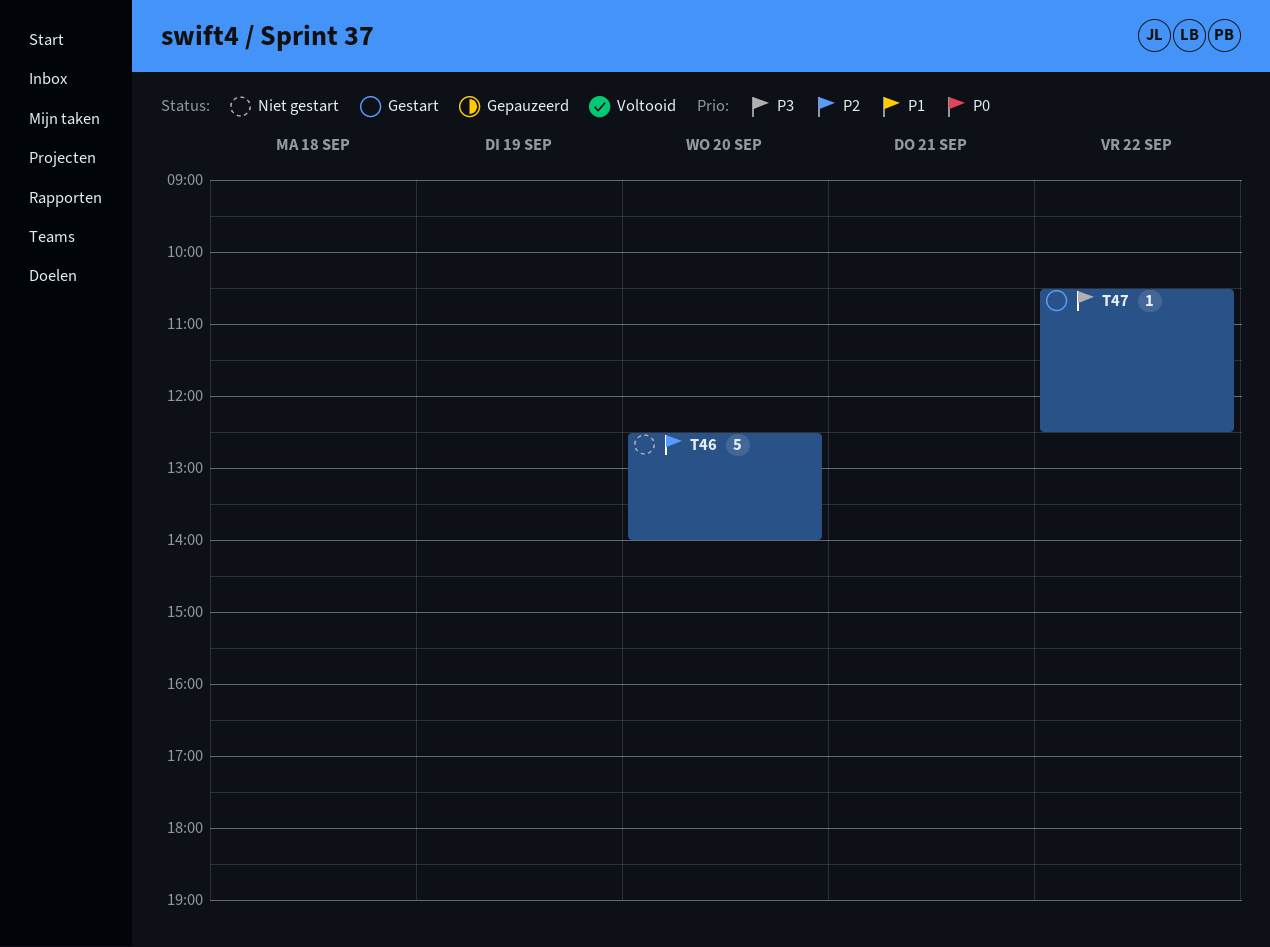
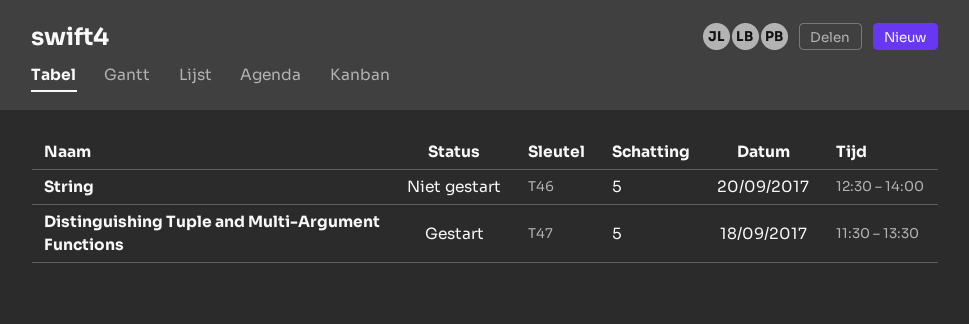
T47, estimate: 1 -> 5
T47, day: Sep 22 -> Sep 18
T47, begins: 10:30 -> 11:30
T47, ends: 12:30 -> 13:30

